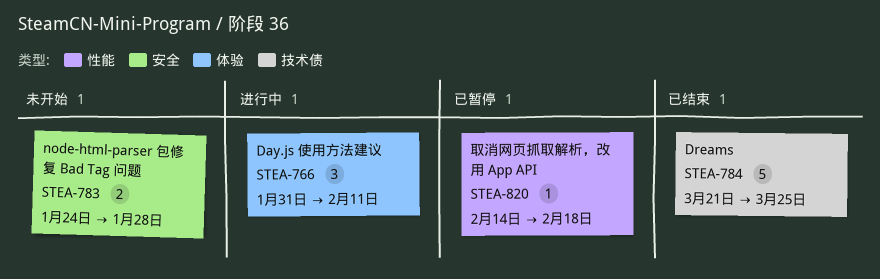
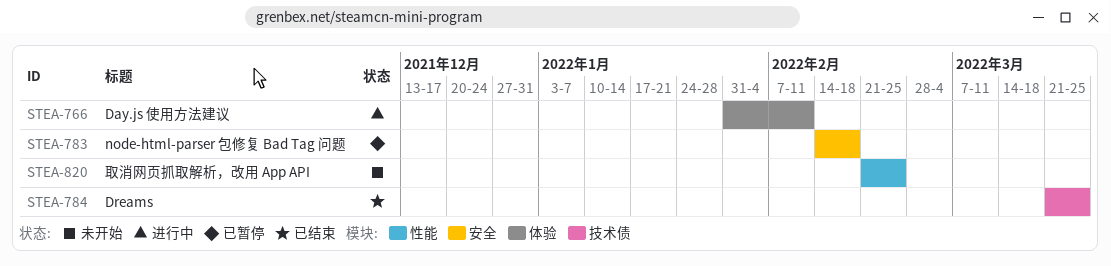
STEA-783, status: 未开始 -> 已暂停
STEA-783, start: Jan 24 -> Feb 14
STEA-783, due: Jan 28 -> Feb 18
STEA-820, status: 已暂停 -> 未开始
STEA-820, start: Feb 14 -> Feb 21
STEA-820, due: Feb 18 -> Feb 25

